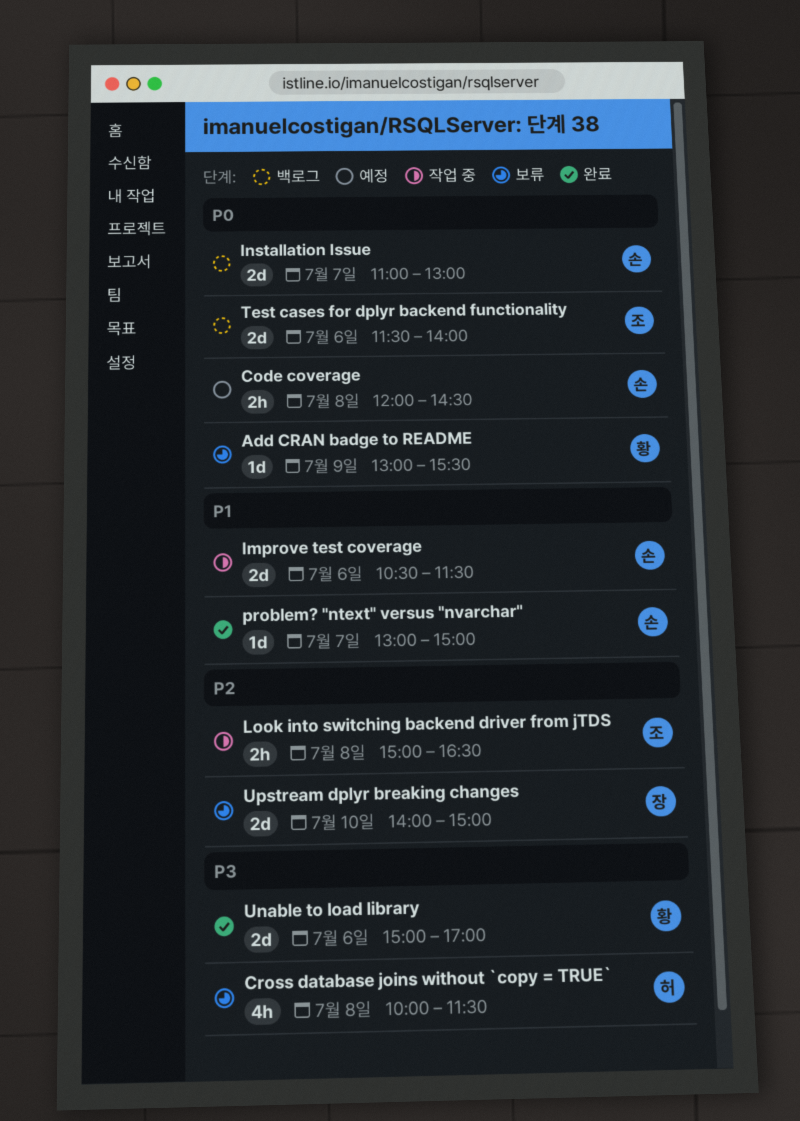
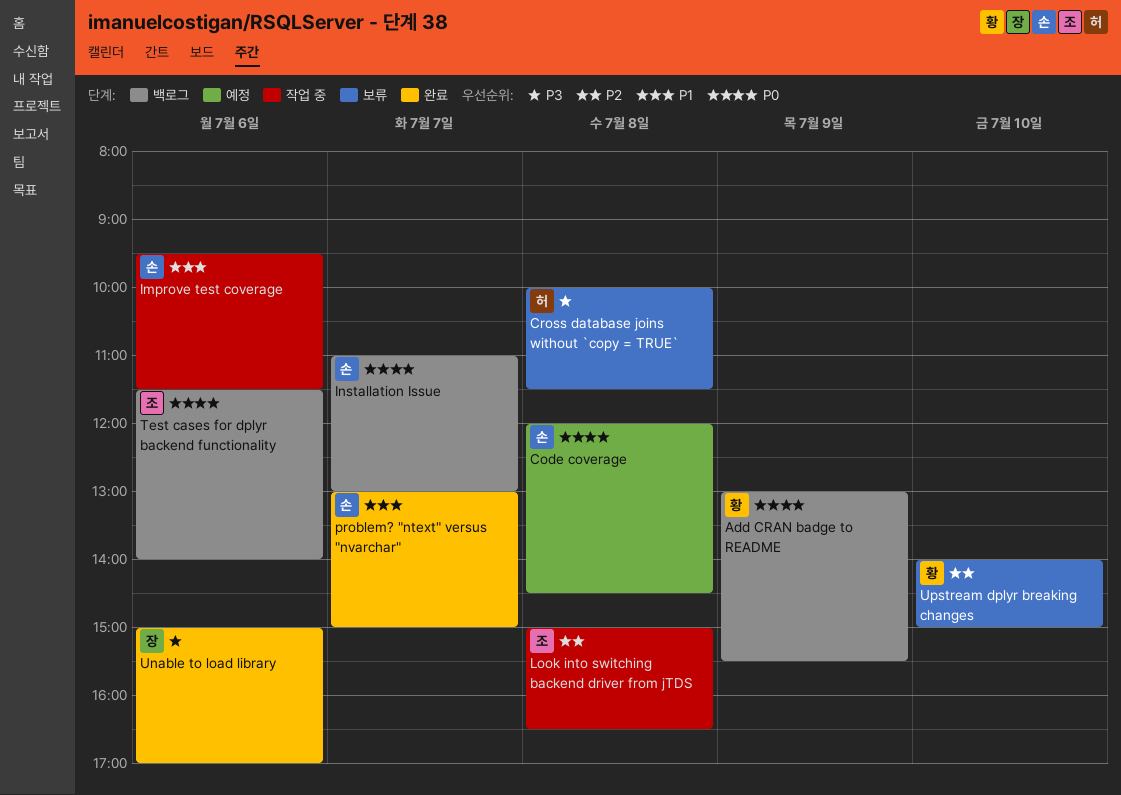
Add CRAN badge to README, status: 보류 -> 백로그
Improve test coverage, begins: 10:30 -> 09:30
Unable to load library, owner: 황 -> 장
Upstream dplyr breaking changes, owner: 장 -> 황

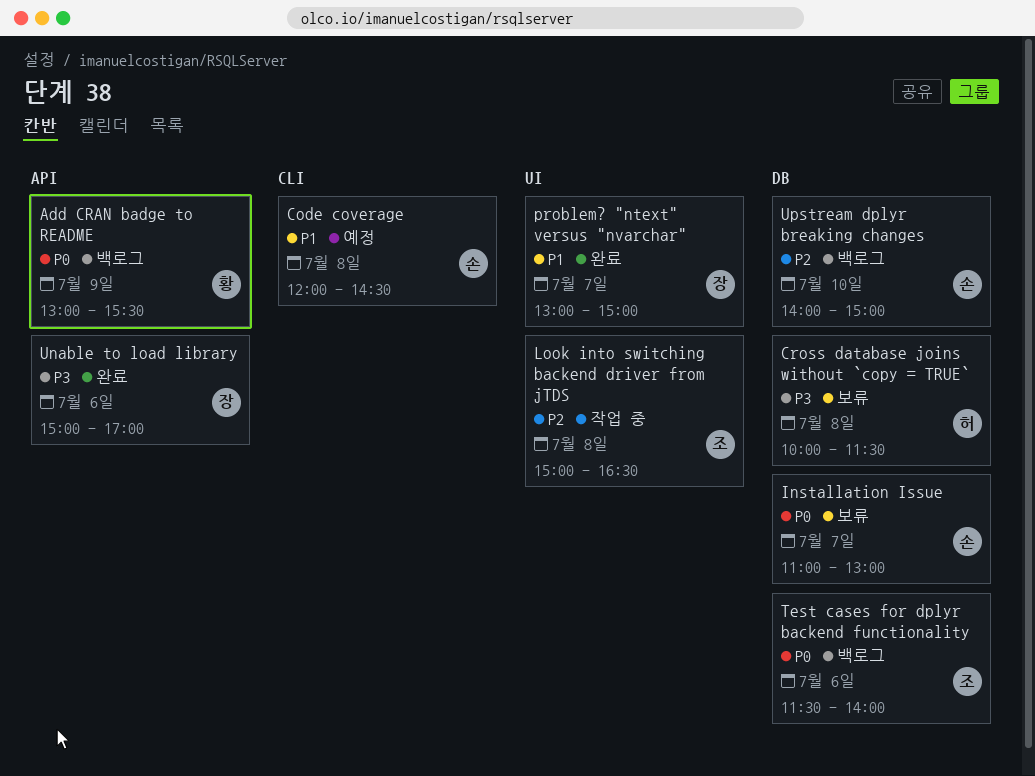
Code coverage, priority: P0 -> P1
Improve test coverage: present -> none
Installation Issue, status: 백로그 -> 보류
problem? "ntext" versus "nvarchar", owner: 손 -> 장
Upstream dplyr breaking changes, status: 보류 -> 백로그
Upstream dplyr breaking changes, owner: 황 -> 손

